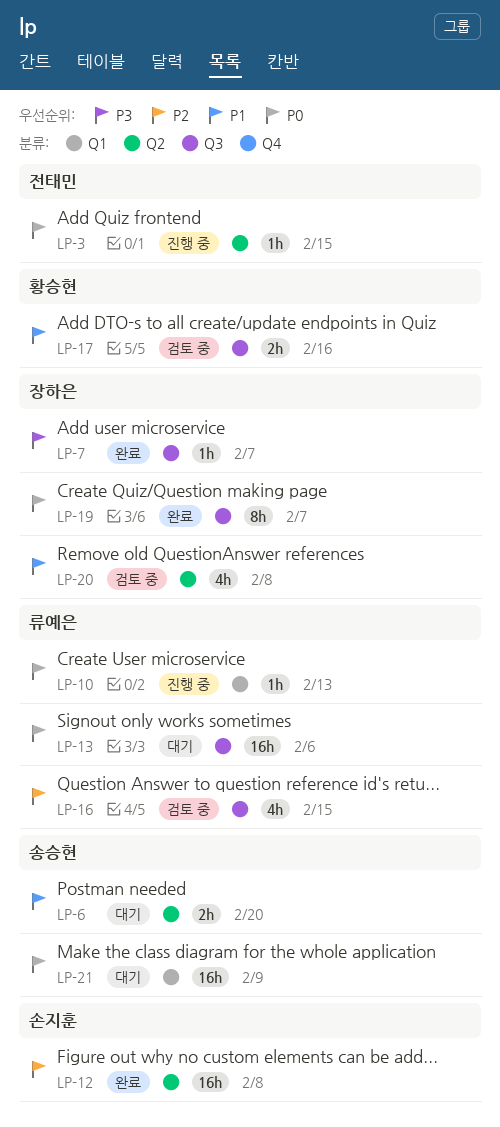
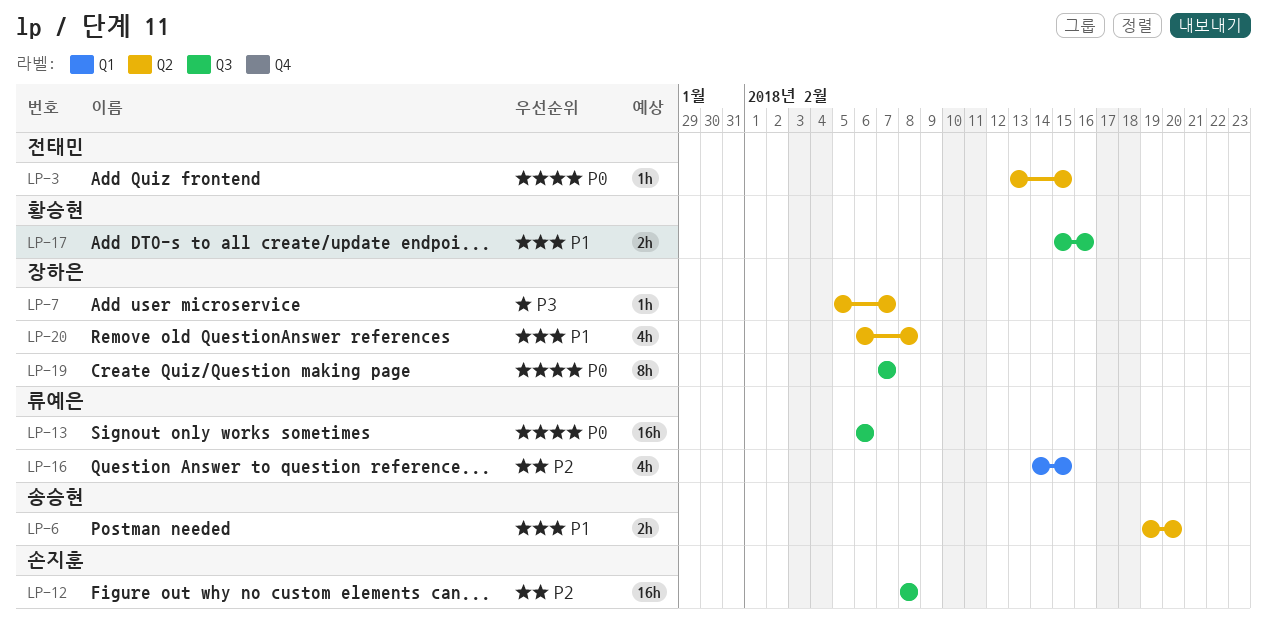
LP-7, label: Q3 -> Q2
LP-10: present -> none
LP-12, label: Q2 -> Q3
LP-16, label: Q3 -> Q1
LP-21: present -> none

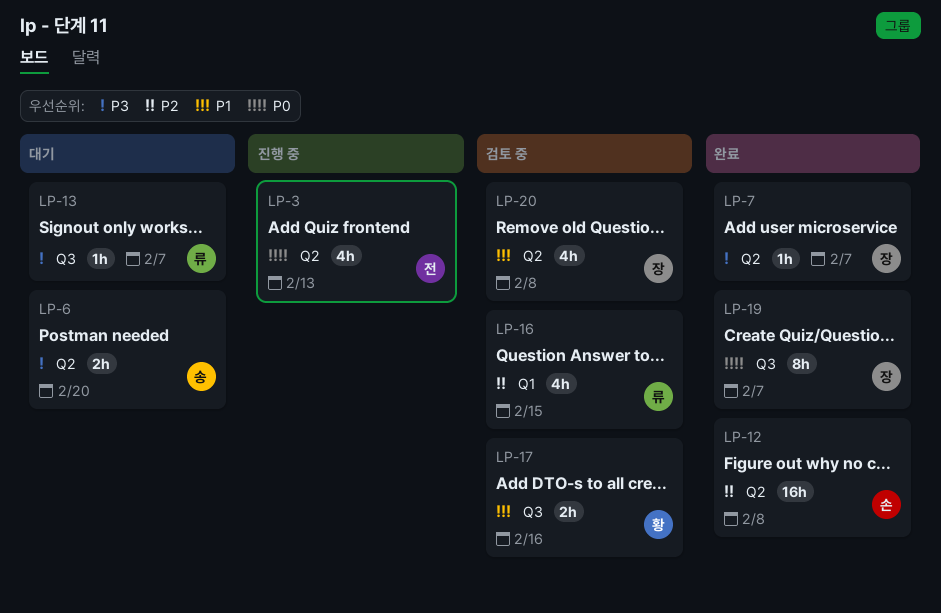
LP-3, estimate: 1h -> 4h
LP-3, due: Feb 15 -> Feb 13
LP-6, priority: P1 -> P3
LP-12, label: Q3 -> Q2
LP-13, priority: P0 -> P3
LP-13, estimate: 16h -> 1h
LP-13, due: Feb 6 -> Feb 7

